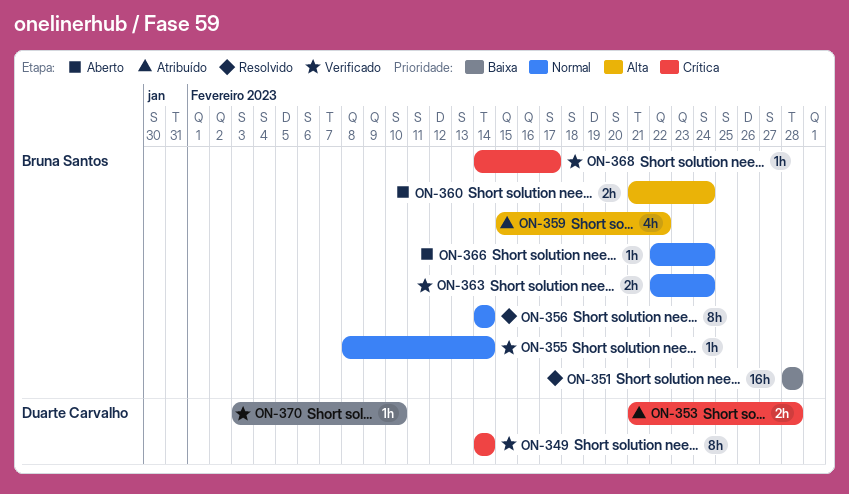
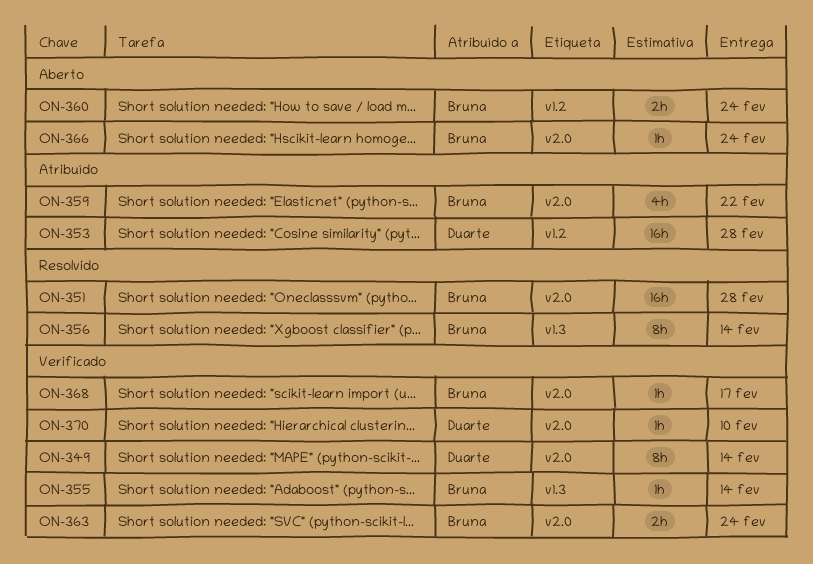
ON-353, estimate: 2h -> 16h

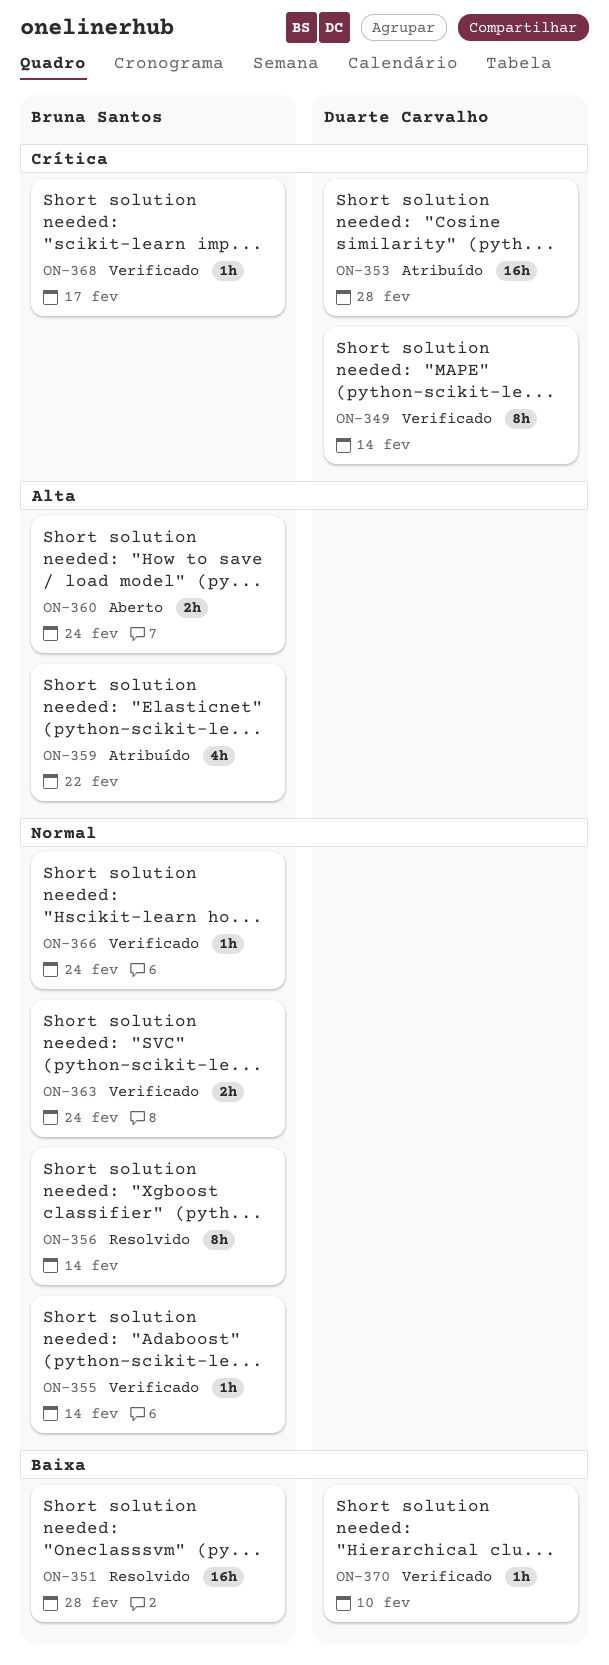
ON-366, status: Aberto -> Verificado

